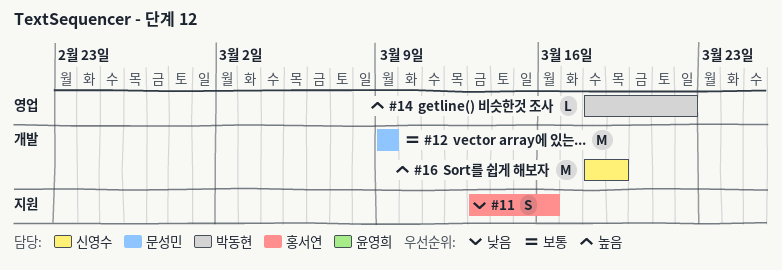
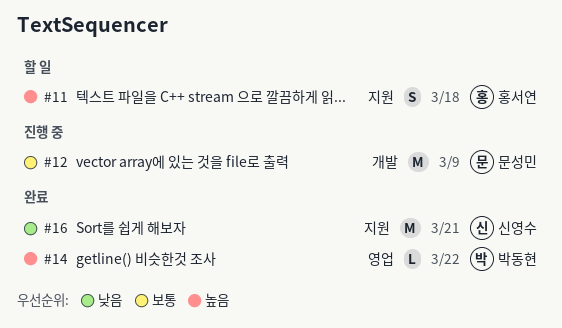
#11, priority: 낮음 -> 높음
#11, due: Mar 16 -> Mar 18
#16, priority: 높음 -> 낮음
#16, label: 개발 -> 지원
#16, due: Mar 19 -> Mar 21

